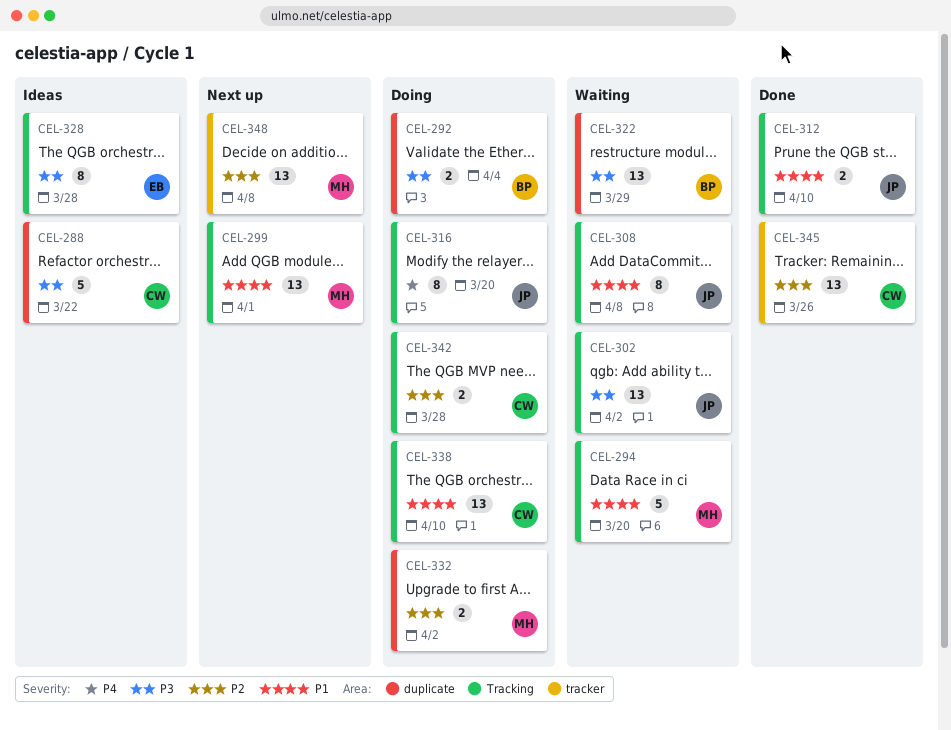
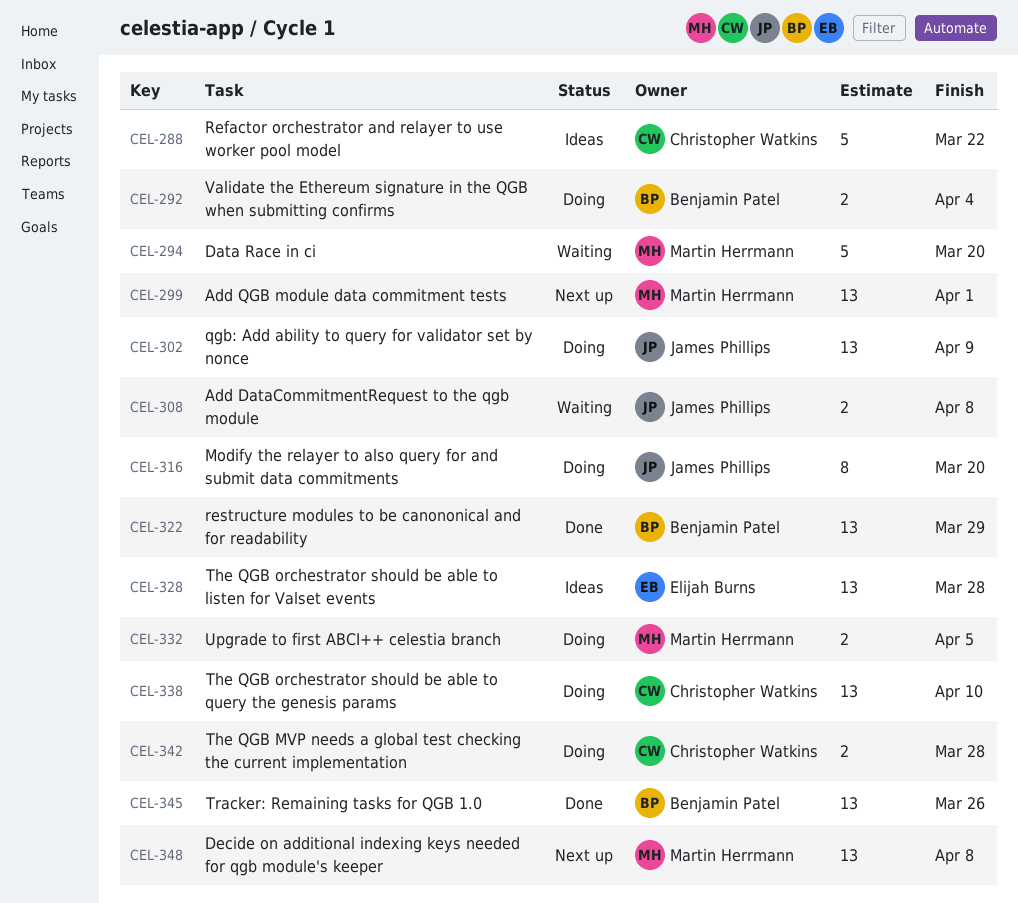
CEL-302, status: Waiting -> Doing
CEL-302, due: Apr 2 -> Apr 9
CEL-308, estimate: 8 -> 2
CEL-312: present -> none
CEL-322, status: Waiting -> Done
CEL-328, estimate: 8 -> 13
CEL-332, due: Apr 2 -> Apr 5
CEL-345, owner: Christopher Watkins -> Benjamin Patel

